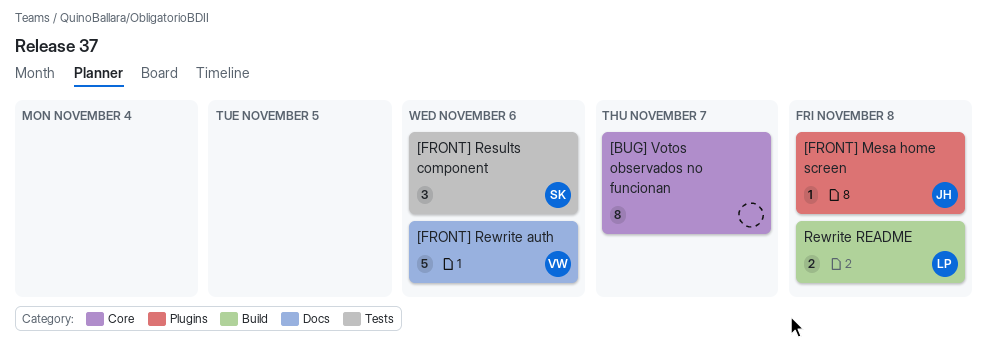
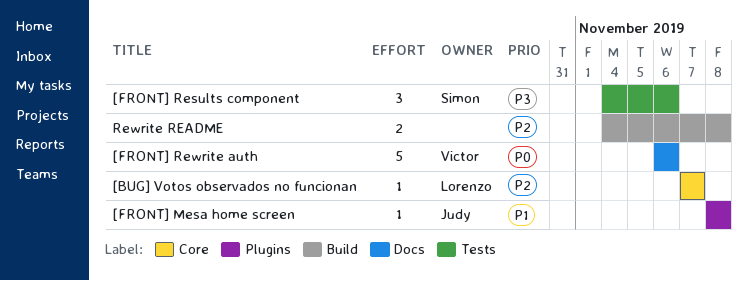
[BUG] Votos observados no funcionan, owner: none -> Lorenzo
[BUG] Votos observados no funcionan, estimate: 8 -> 1
Rewrite README, owner: Lorenzo -> none

